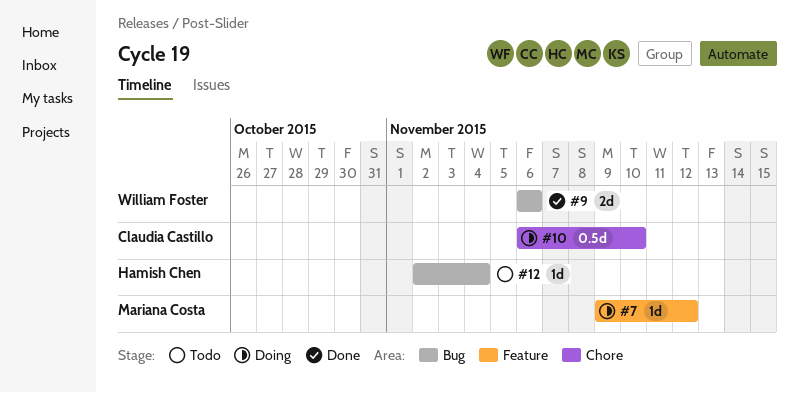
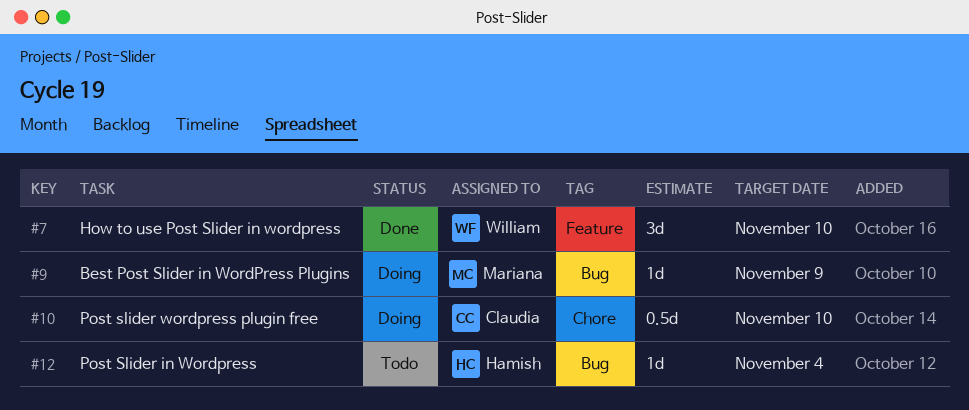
#7, status: Doing -> Done
#7, owner: Mariana Costa -> William Foster
#7, estimate: 1d -> 3d
#7, due: Nov 12 -> Nov 10
#9, status: Done -> Doing
#9, owner: William Foster -> Mariana Costa
#9, estimate: 2d -> 1d
#9, due: Nov 6 -> Nov 9

